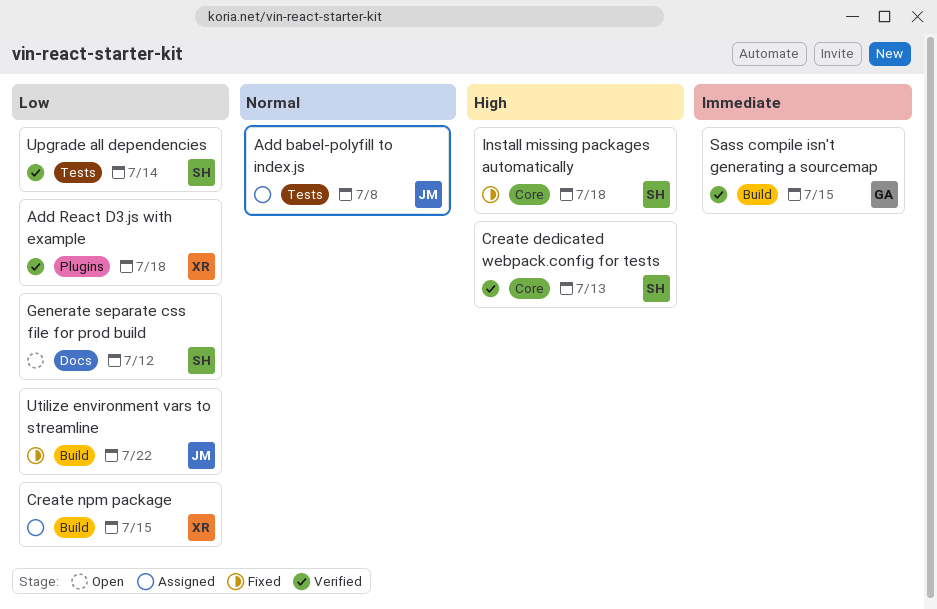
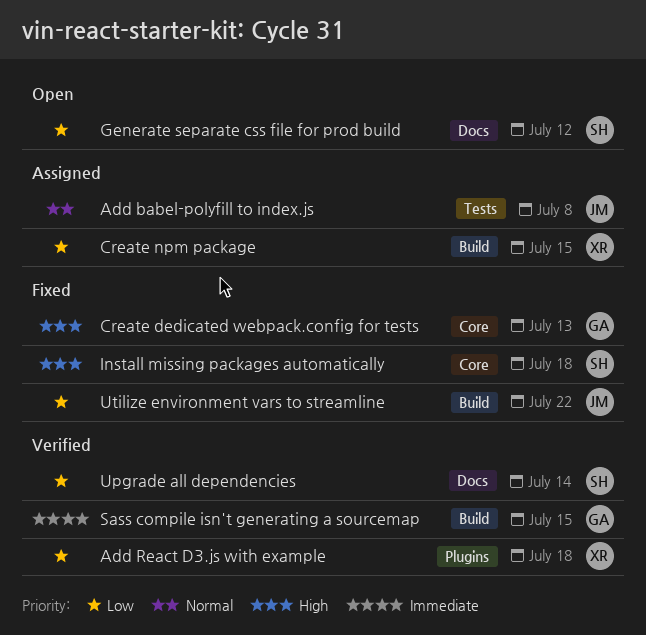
Create dedicated webpack.config for tests, status: Verified -> Fixed
Create dedicated webpack.config for tests, owner: SH -> GA
Upgrade all dependencies, label: Tests -> Docs

